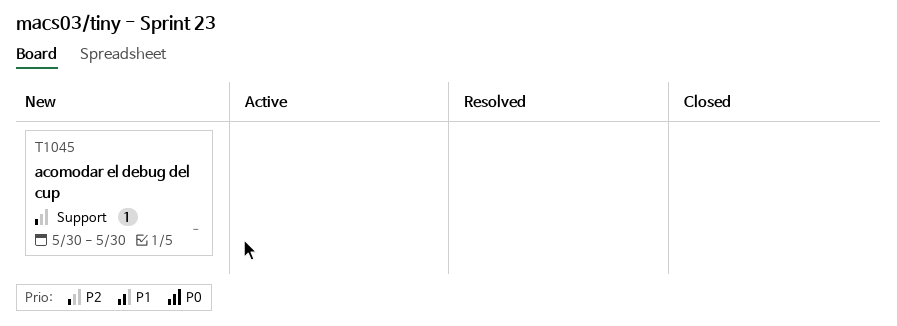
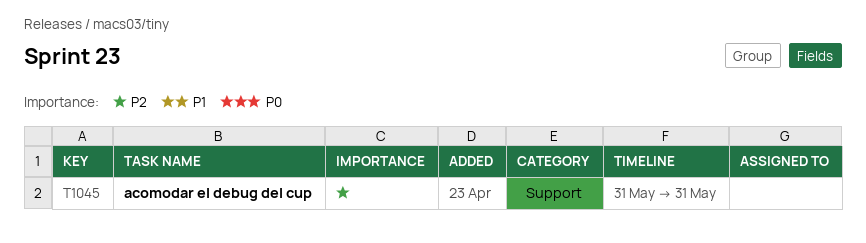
T1045, start: May 30 -> May 31
T1045, due: May 30 -> May 31

